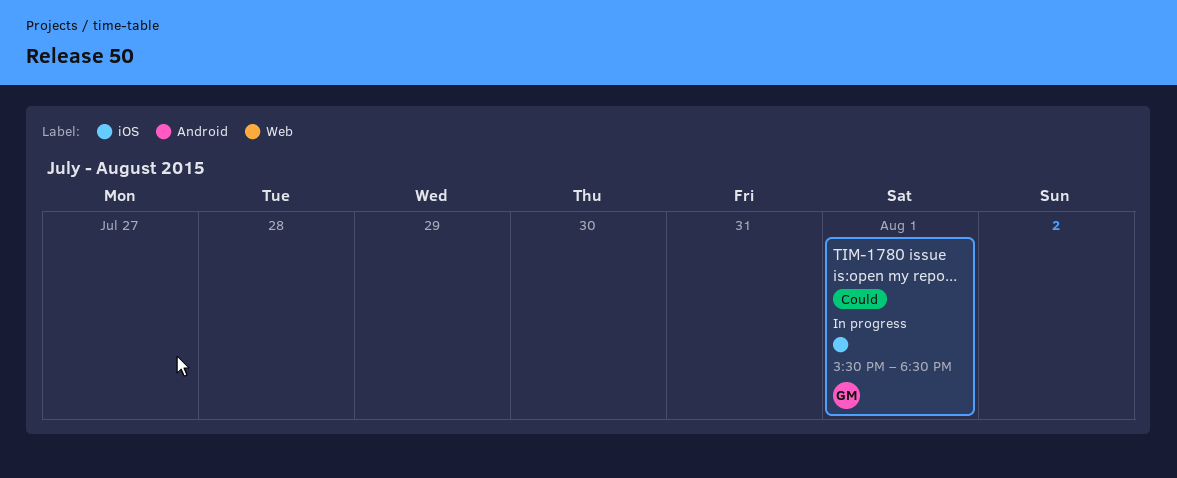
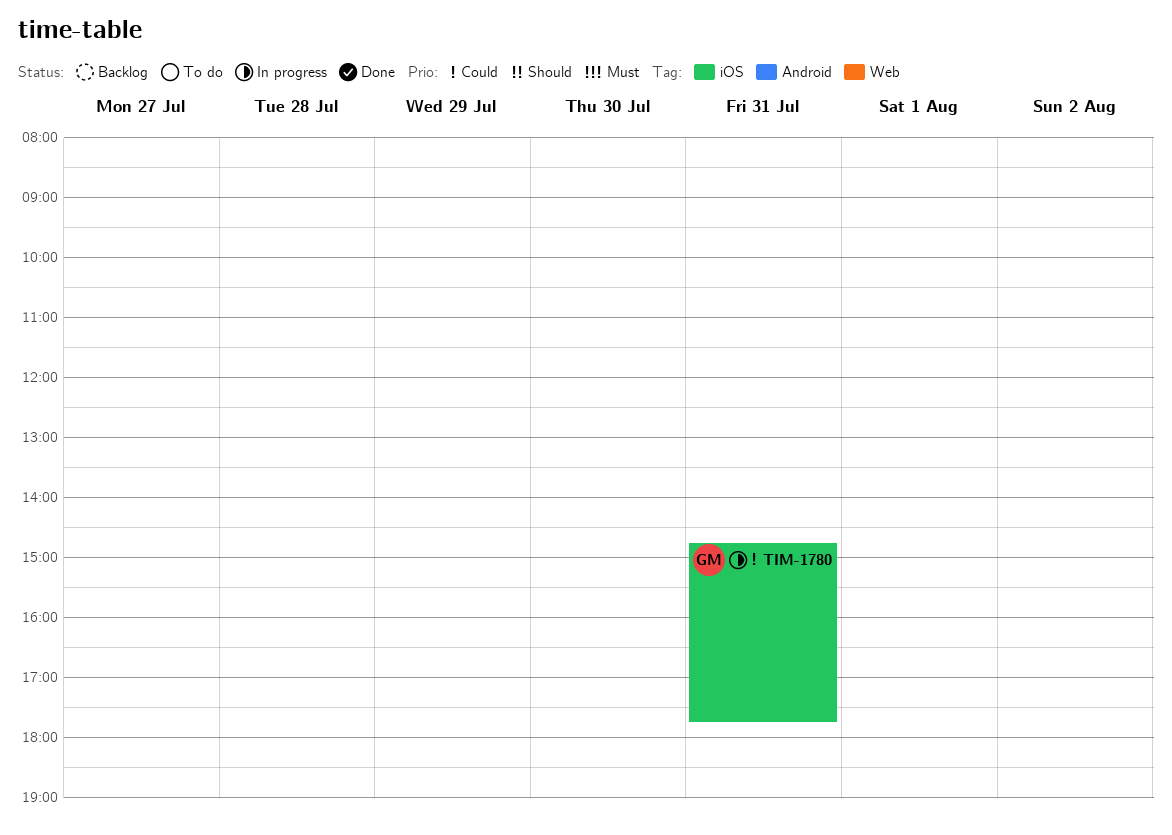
TIM-1780, day: Aug 1 -> Jul 31
TIM-1780, begins: 15:30 -> 14:45
TIM-1780, ends: 18:30 -> 17:45

